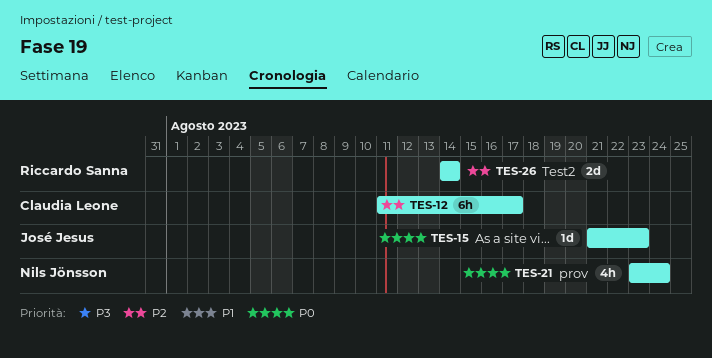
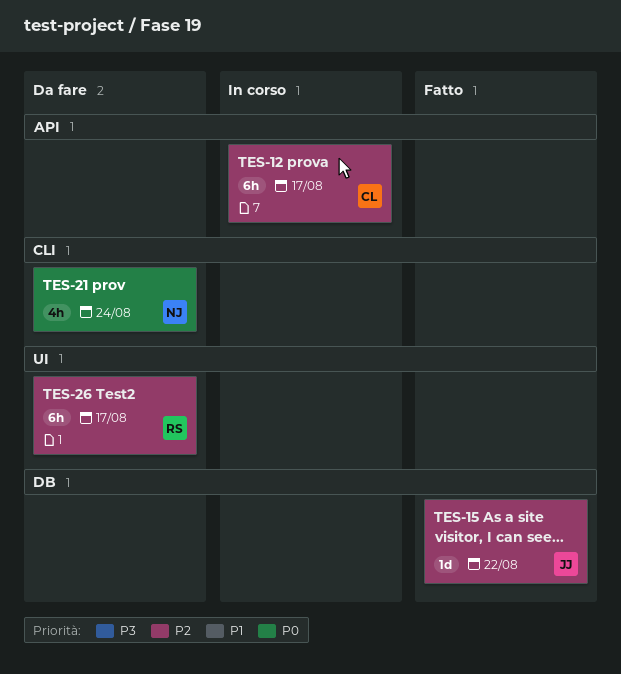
TES-15, priority: P0 -> P2
TES-15, due: Aug 23 -> Aug 22
TES-26, estimate: 2d -> 6h
TES-26, due: Aug 14 -> Aug 17

